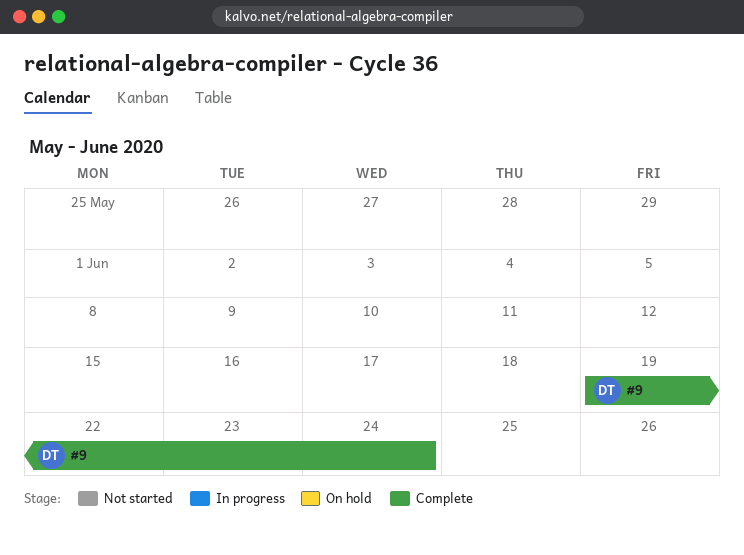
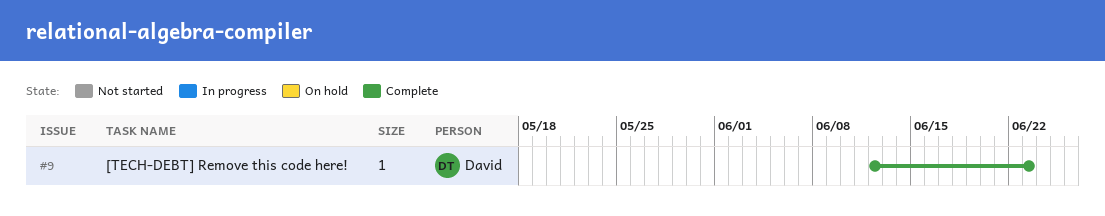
#9, start: Jun 19 -> Jun 12
#9, due: Jun 24 -> Jun 23

